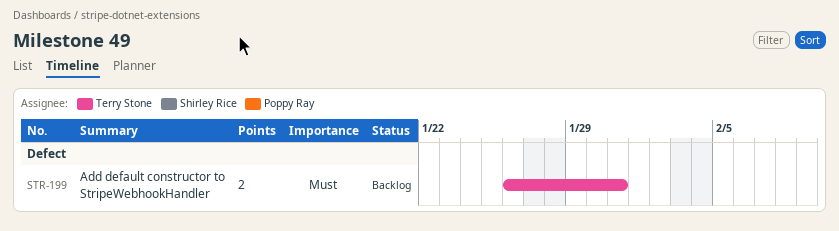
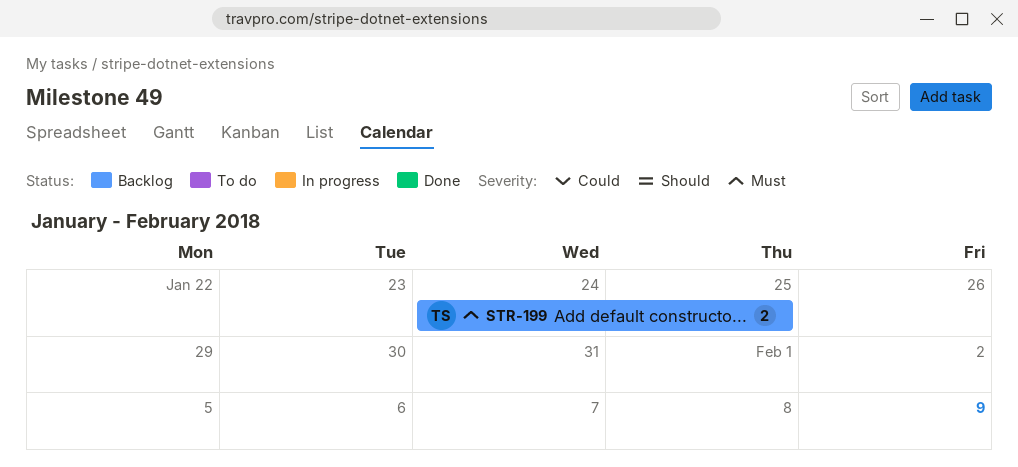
STR-199, start: Jan 26 -> Jan 24
STR-199, due: Jan 31 -> Jan 25

